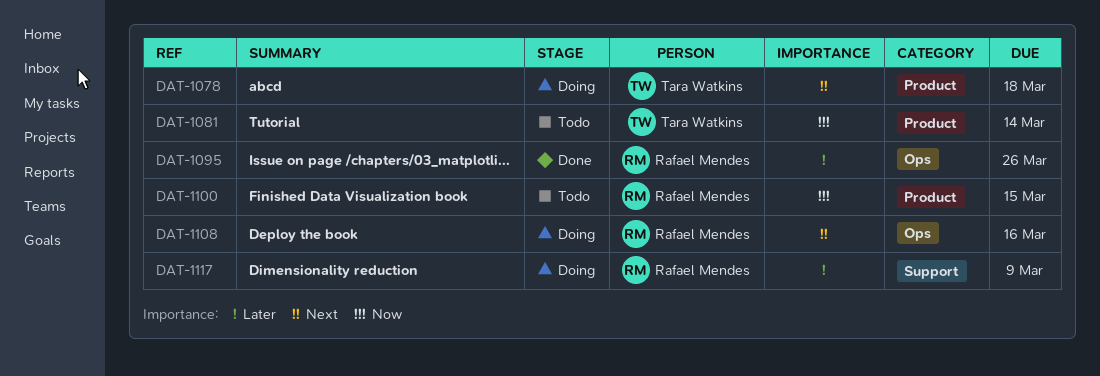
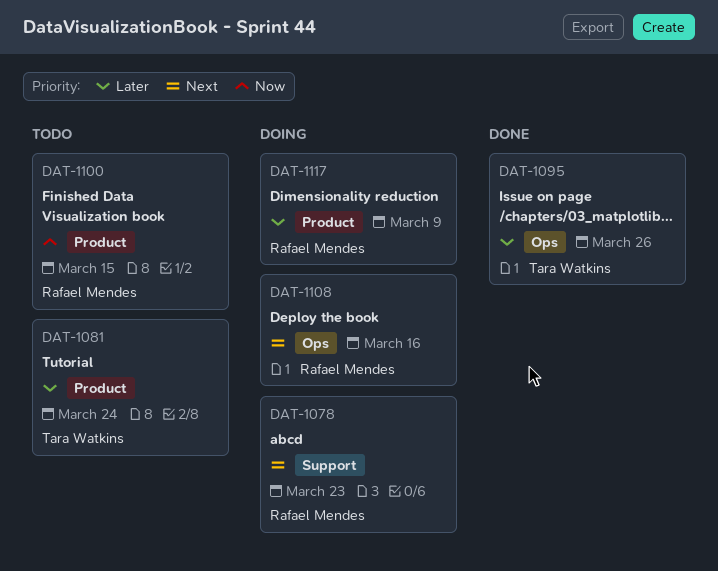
DAT-1078, owner: Tara Watkins -> Rafael Mendes
DAT-1078, label: Product -> Support
DAT-1078, due: Mar 18 -> Mar 23
DAT-1081, priority: Now -> Later
DAT-1081, due: Mar 14 -> Mar 24
DAT-1095, owner: Rafael Mendes -> Tara Watkins
DAT-1117, label: Support -> Product

